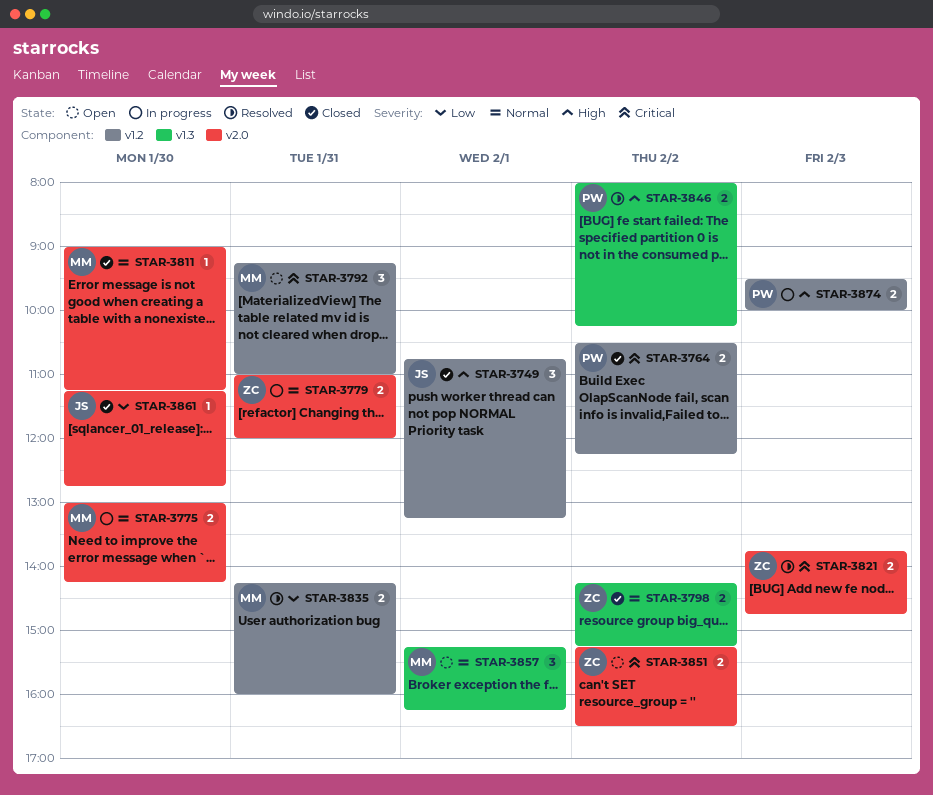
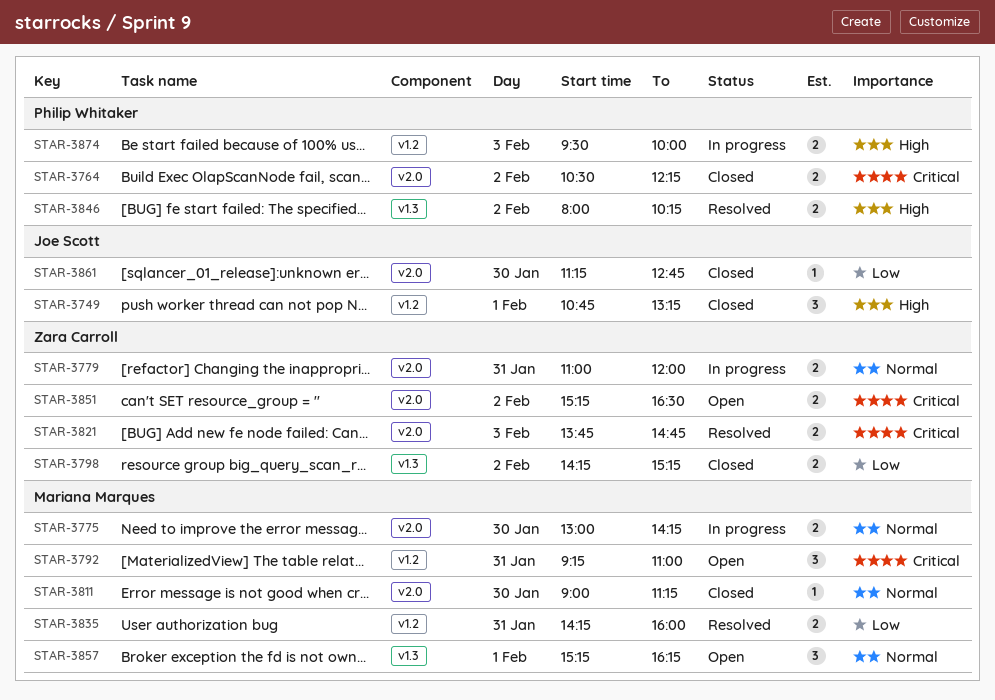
STAR-3764, label: v1.2 -> v2.0
STAR-3798, priority: Normal -> Low

